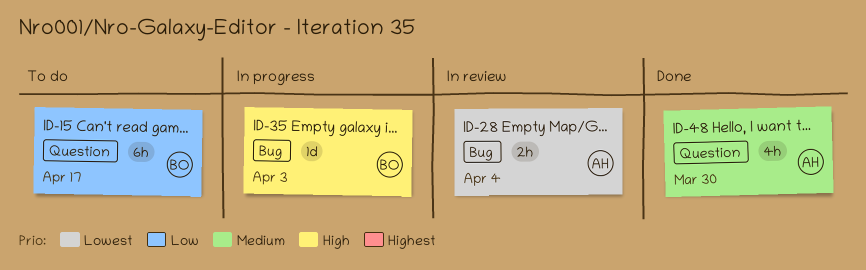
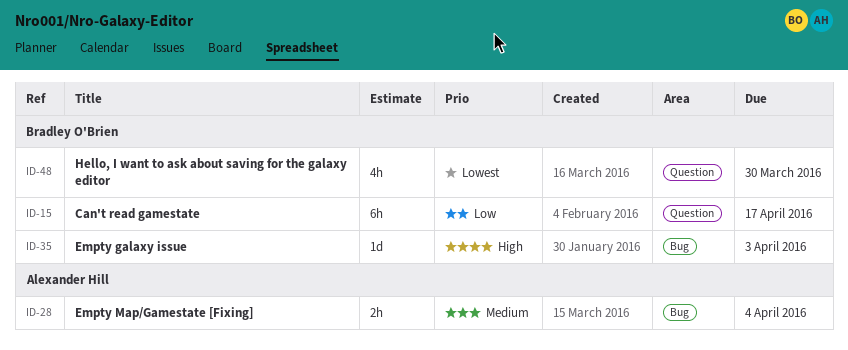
ID-28, priority: Lowest -> Medium
ID-48, owner: Alexander Hill -> Bradley O'Brien
ID-48, priority: Medium -> Lowest

